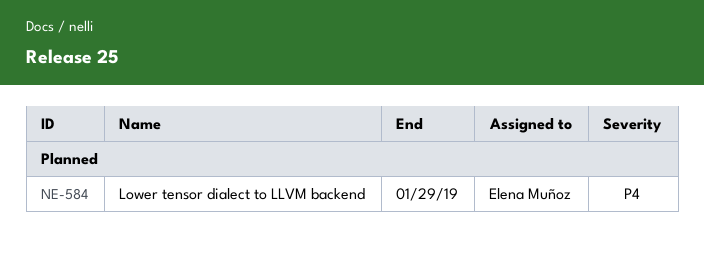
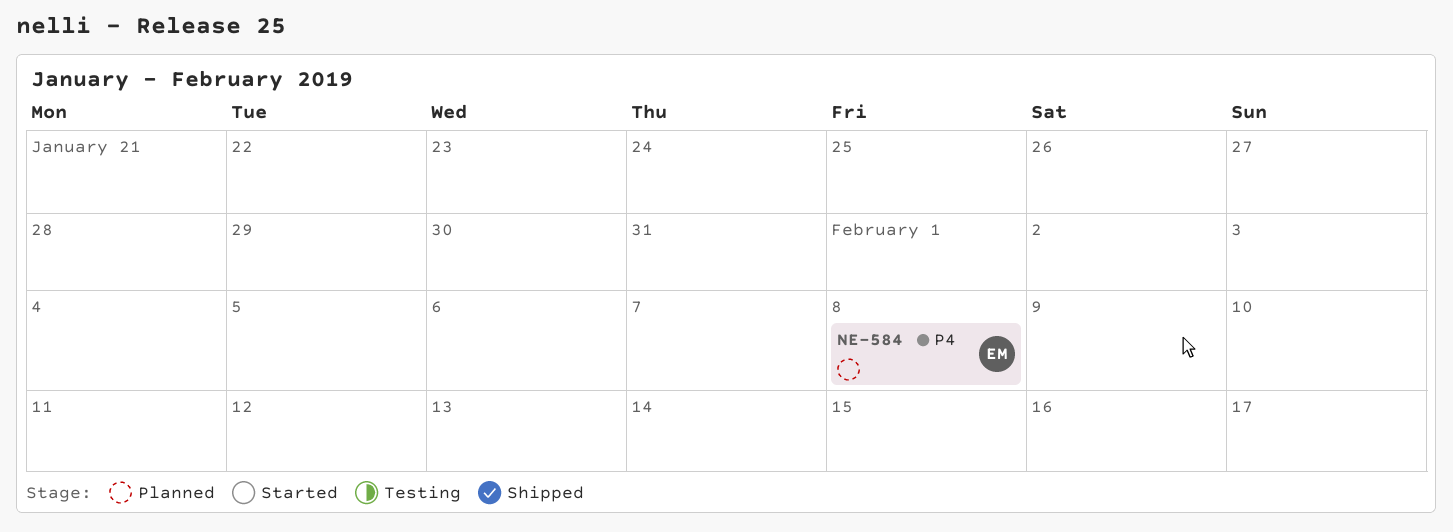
NE-584, due: Jan 29 -> Feb 8

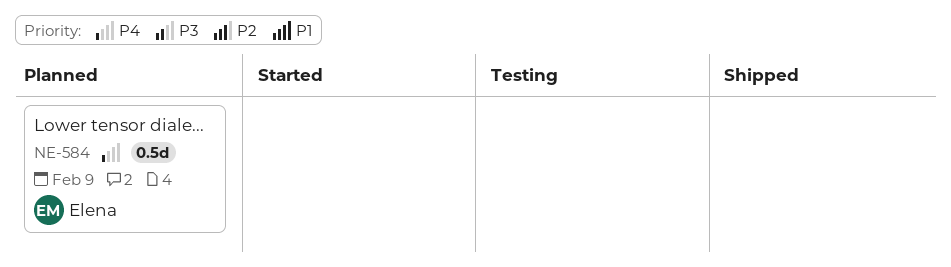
NE-584, due: Feb 8 -> Feb 9

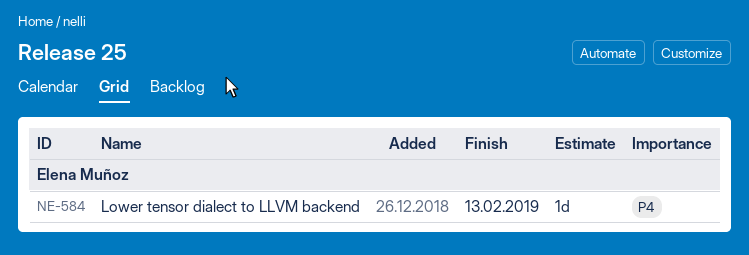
NE-584, estimate: 0.5d -> 1d
NE-584, due: Feb 9 -> Feb 13

